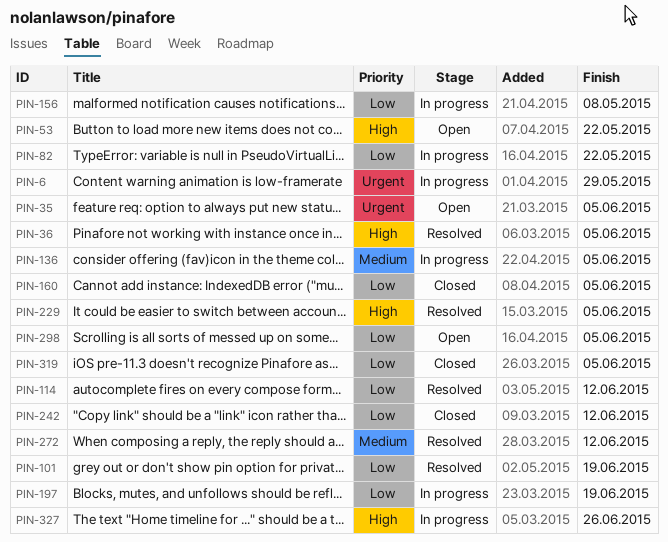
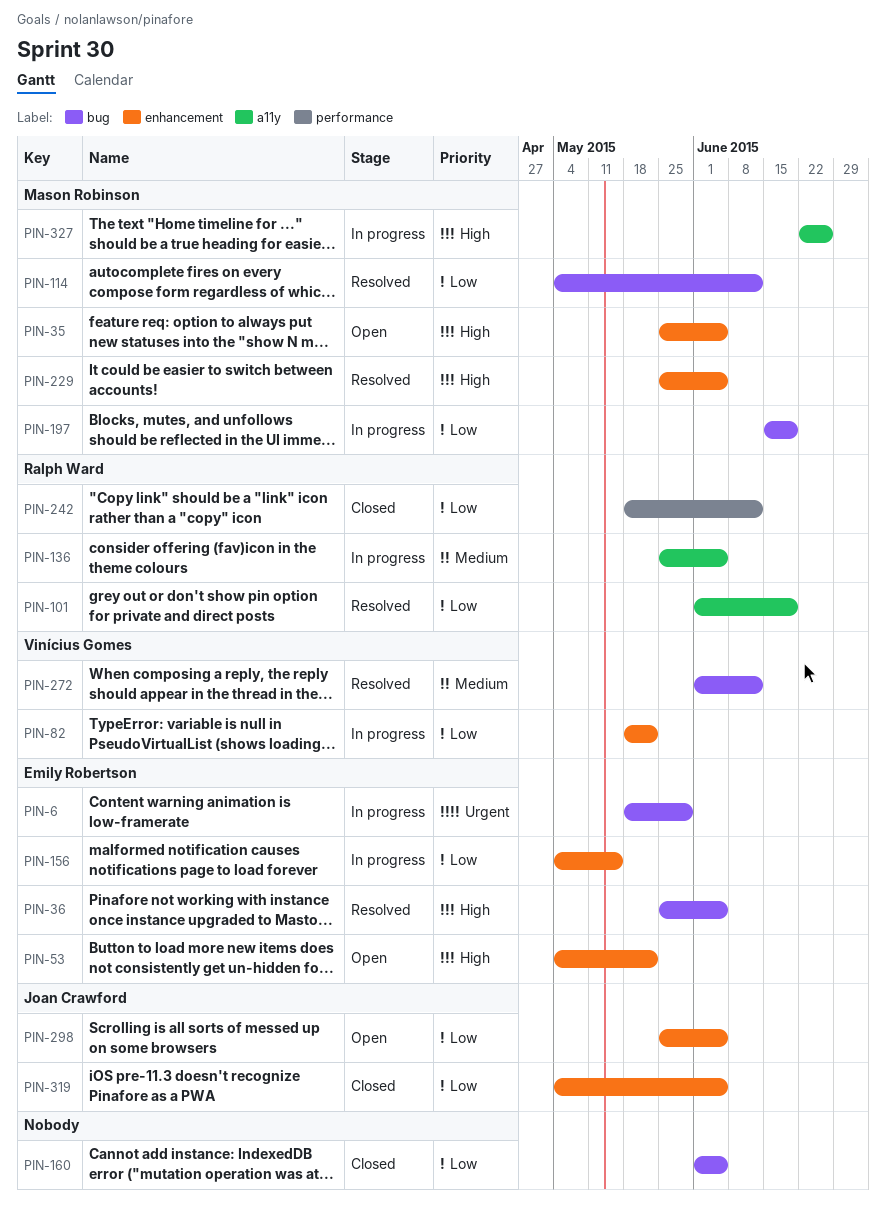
PIN-35, priority: Urgent -> High
PIN-156, due: May 8 -> May 15

